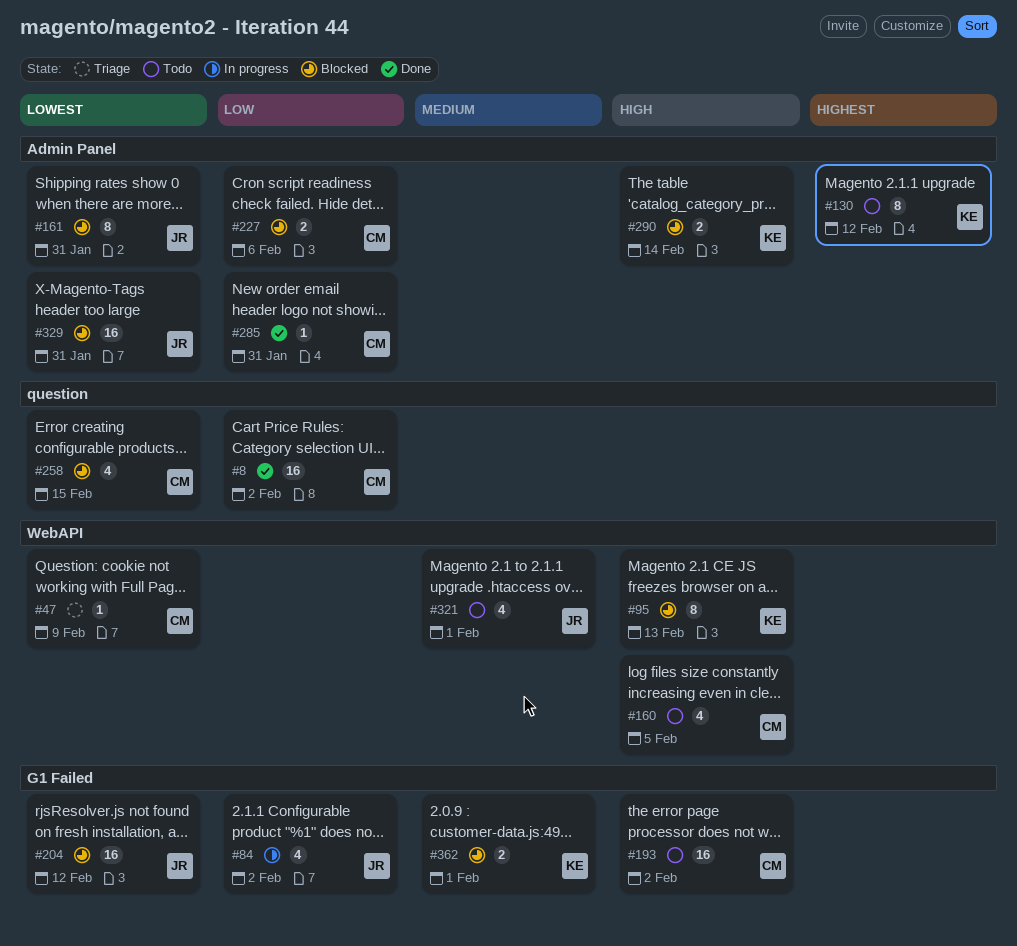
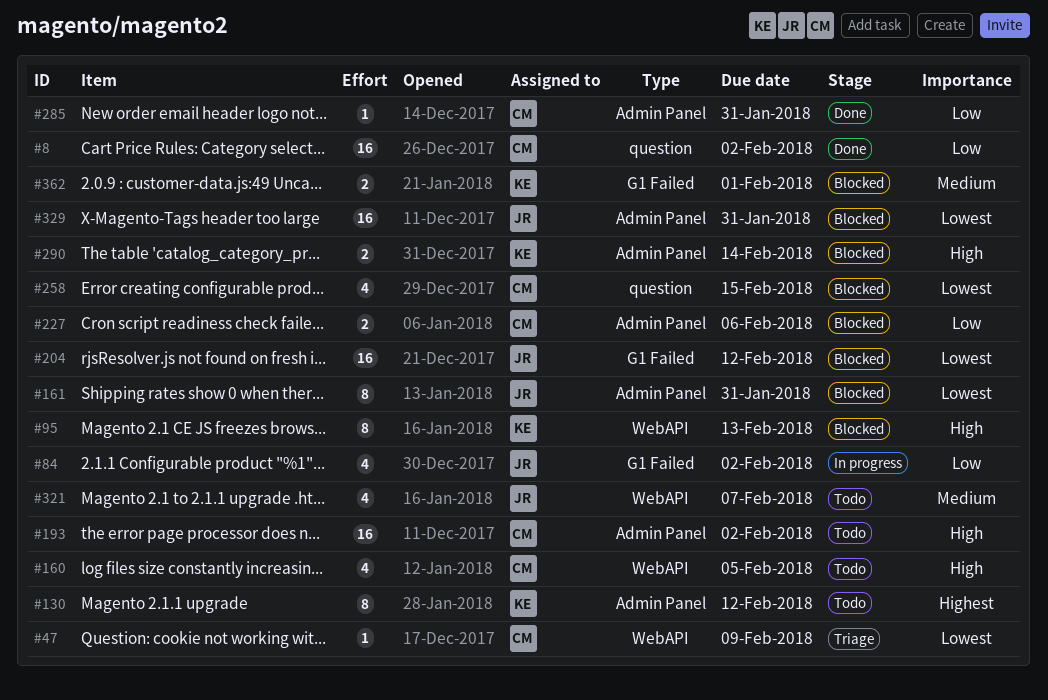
#193, label: G1 Failed -> Admin Panel
#321, due: Feb 1 -> Feb 7

